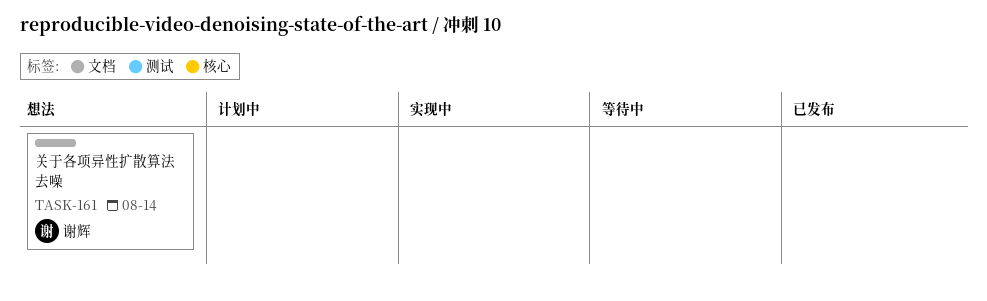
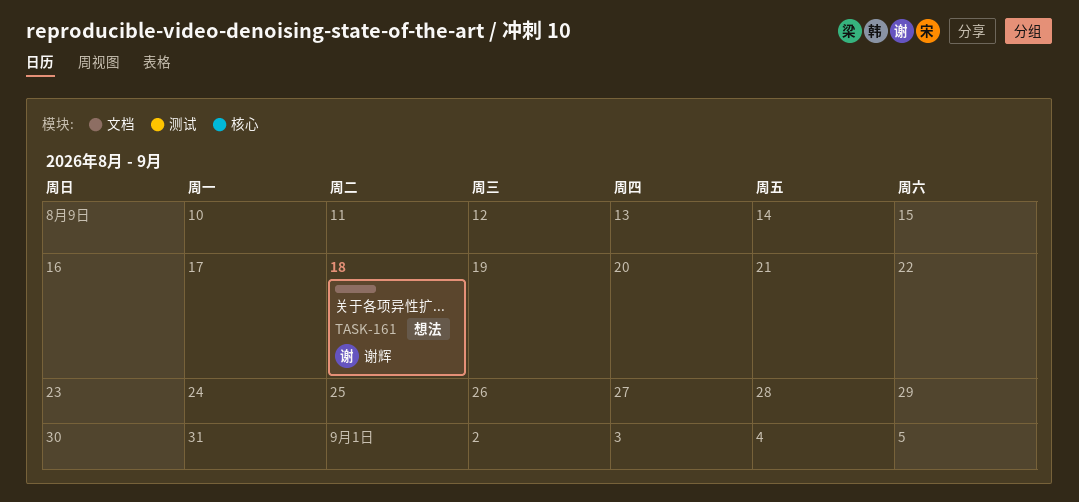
TASK-161, due: Aug 14 -> Aug 18

